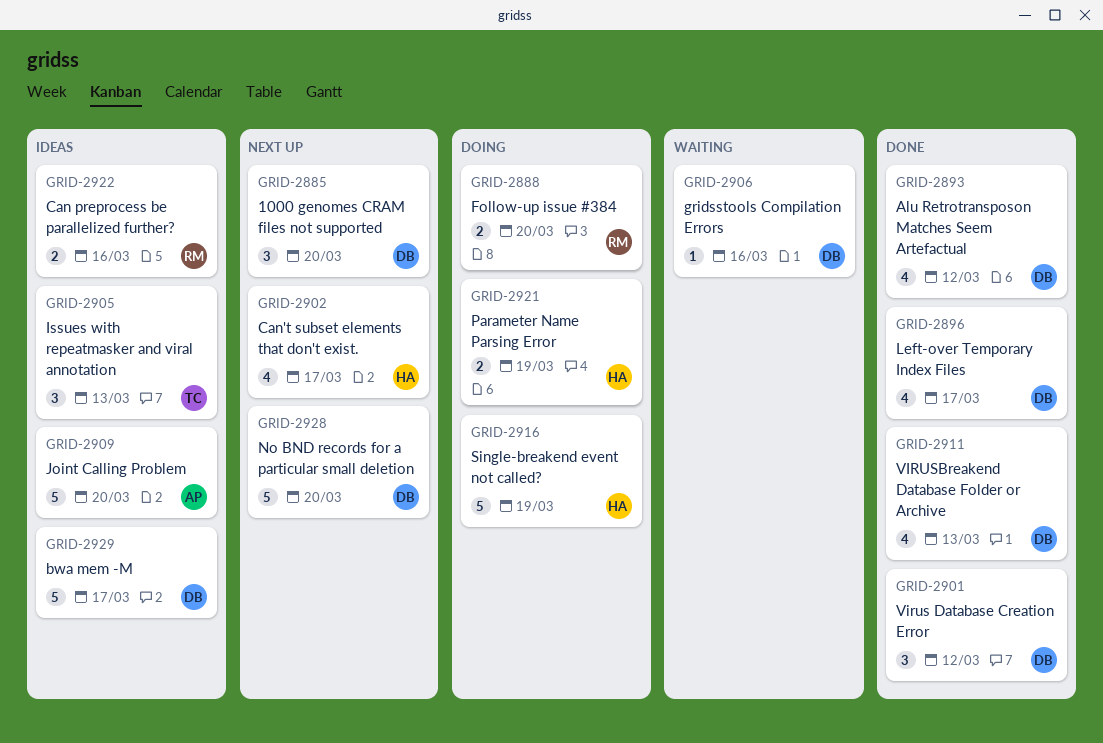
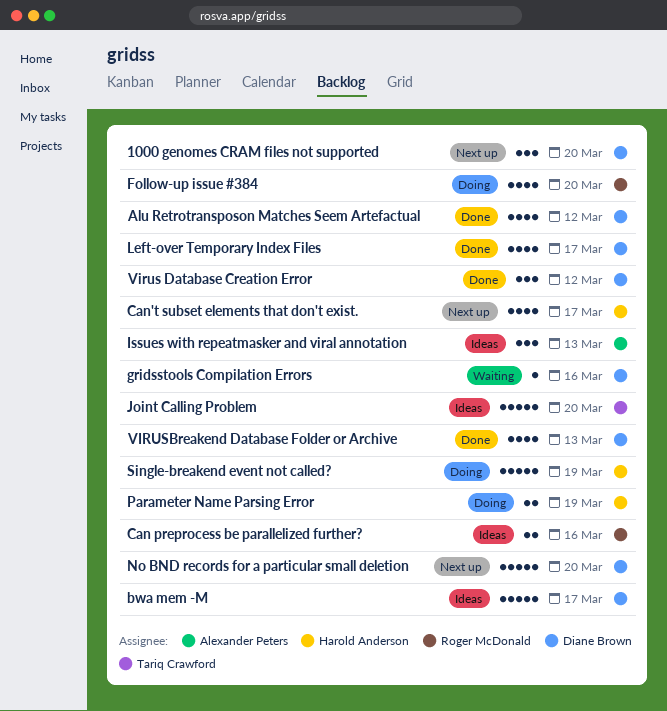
Follow-up issue #384, estimate: 2 -> 4
Issues with repeatmasker and viral annotation, owner: Tariq Crawford -> Alexander Peters
Joint Calling Problem, owner: Alexander Peters -> Tariq Crawford

